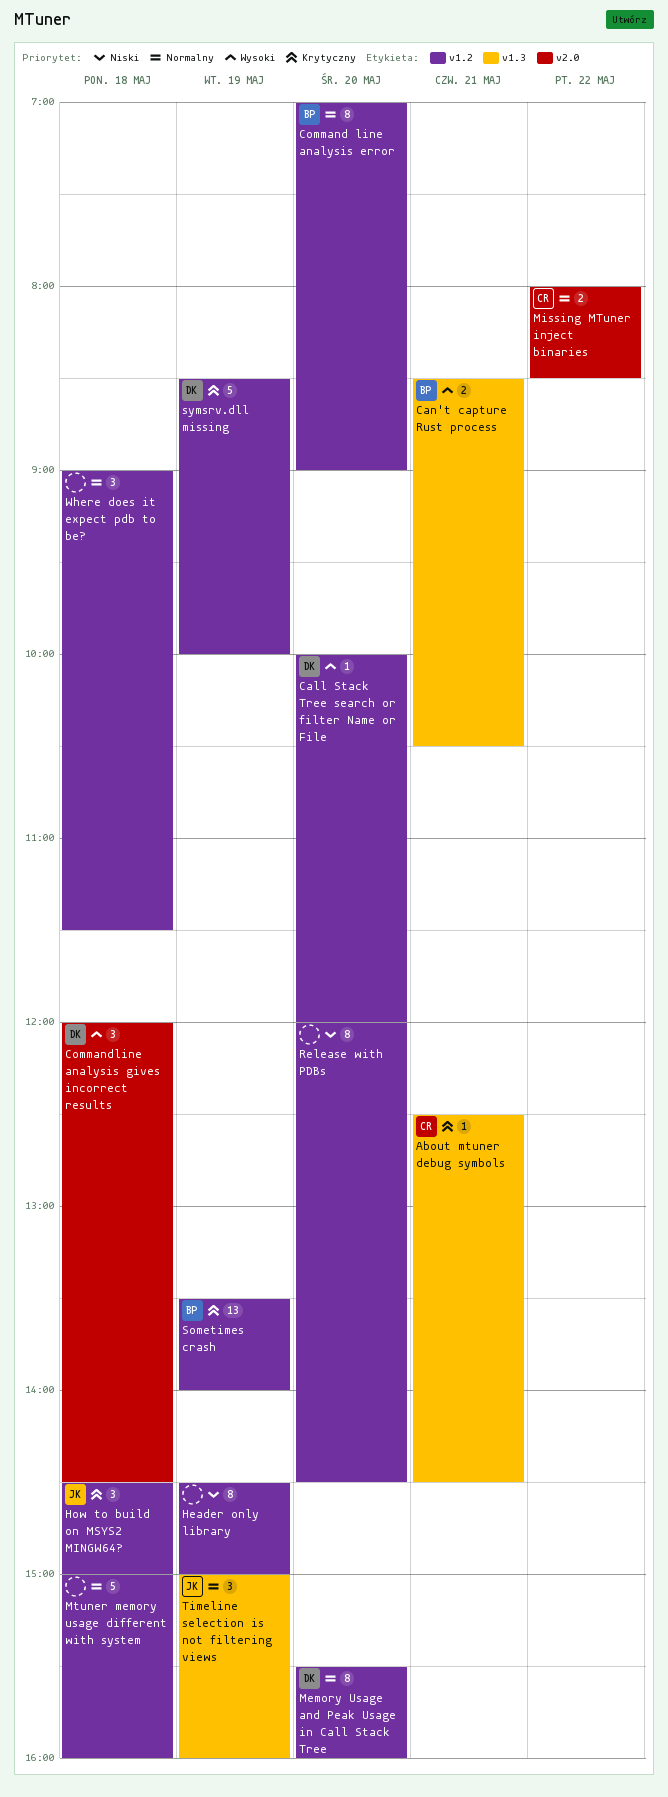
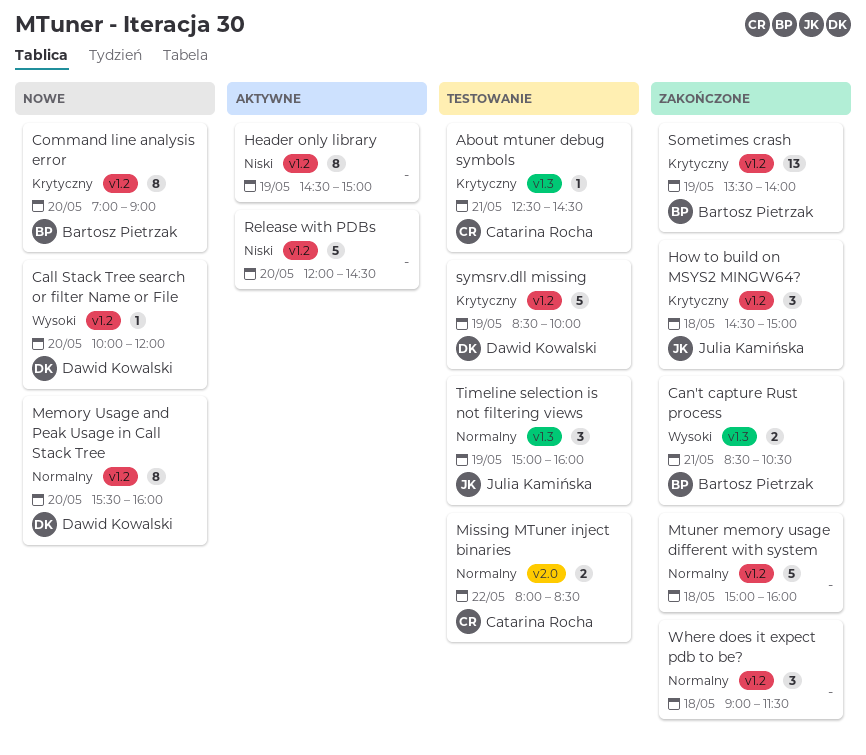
Command line analysis error, priority: Normalny -> Krytyczny
Commandline analysis gives incorrect results: present -> none
Release with PDBs, estimate: 8 -> 5

